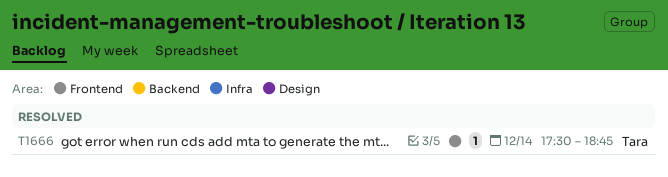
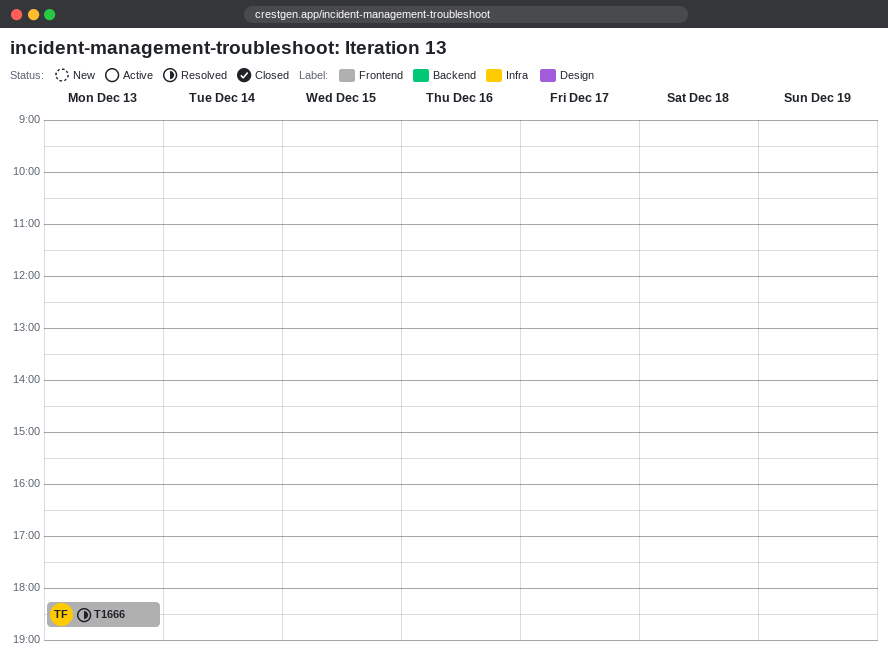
T1666, day: Dec 14 -> Dec 13
T1666, begins: 17:30 -> 18:15

